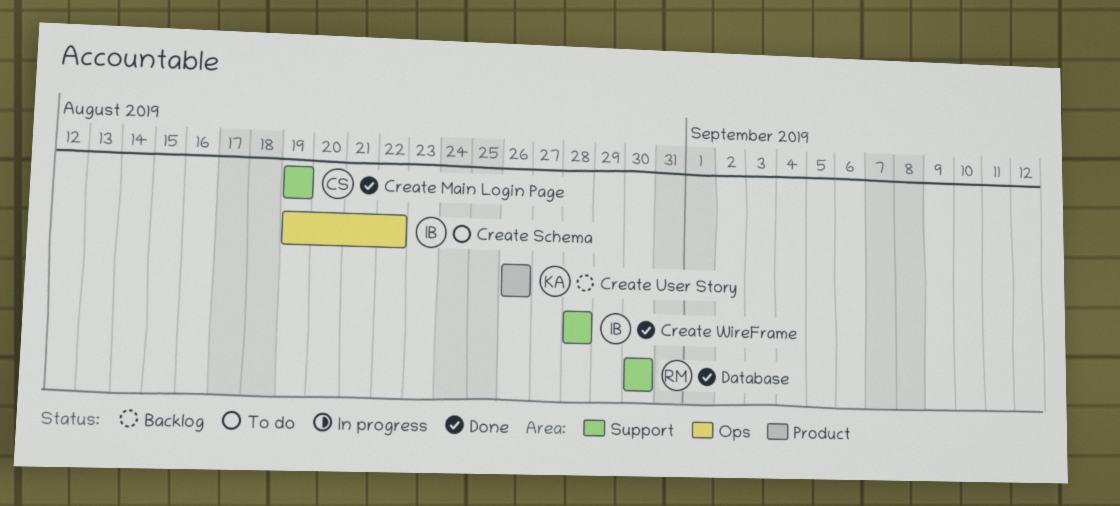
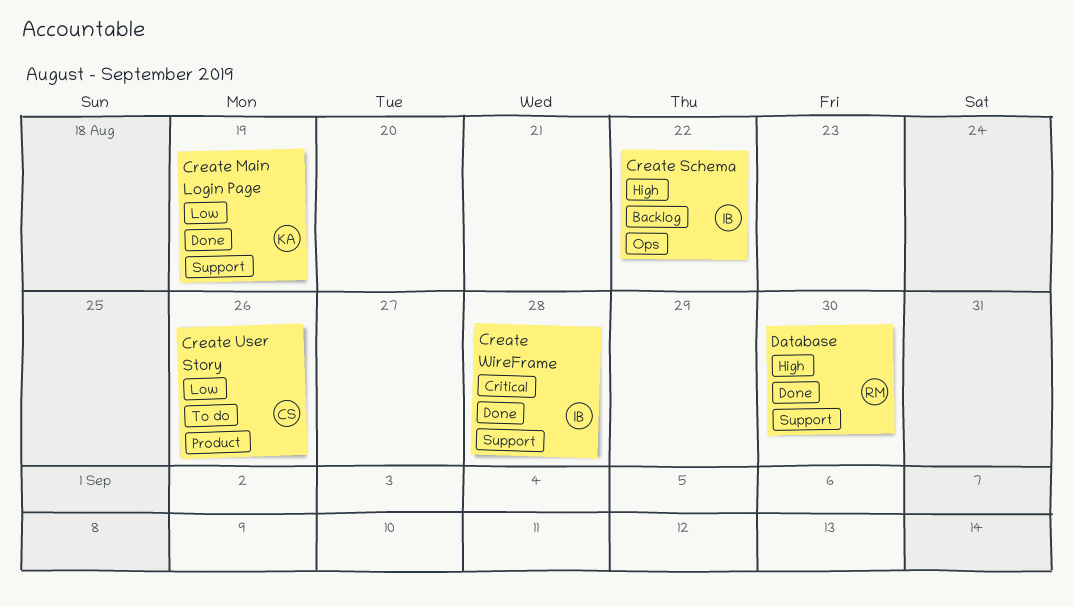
Create Main Login Page, owner: CS -> KA
Create Schema, status: To do -> Backlog
Create User Story, status: Backlog -> To do
Create User Story, owner: KA -> CS

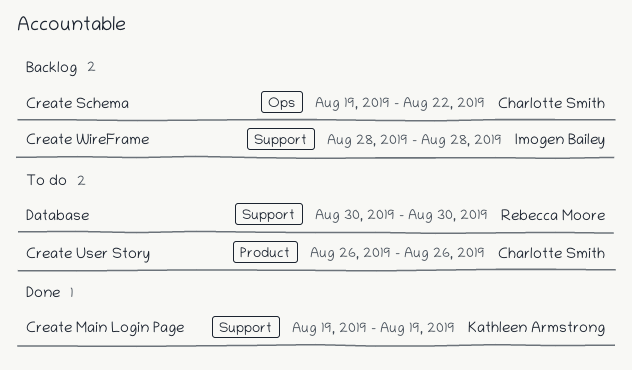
Create Schema, owner: Imogen Bailey -> Charlotte Smith
Create WireFrame, status: Done -> Backlog
Database, status: Done -> To do

